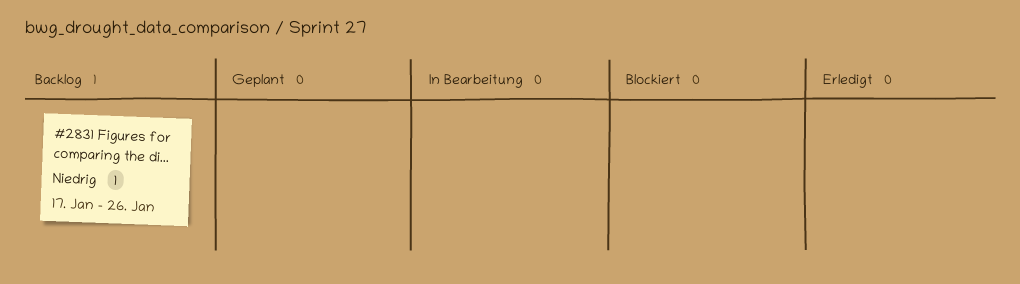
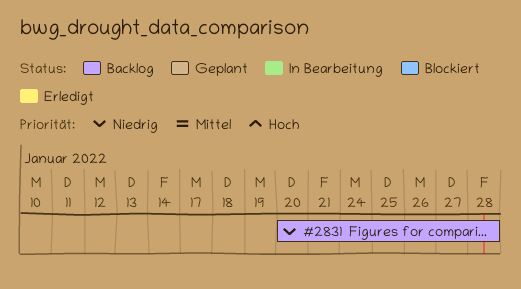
#2831, start: Jan 17 -> Jan 20
#2831, due: Jan 26 -> Jan 28

